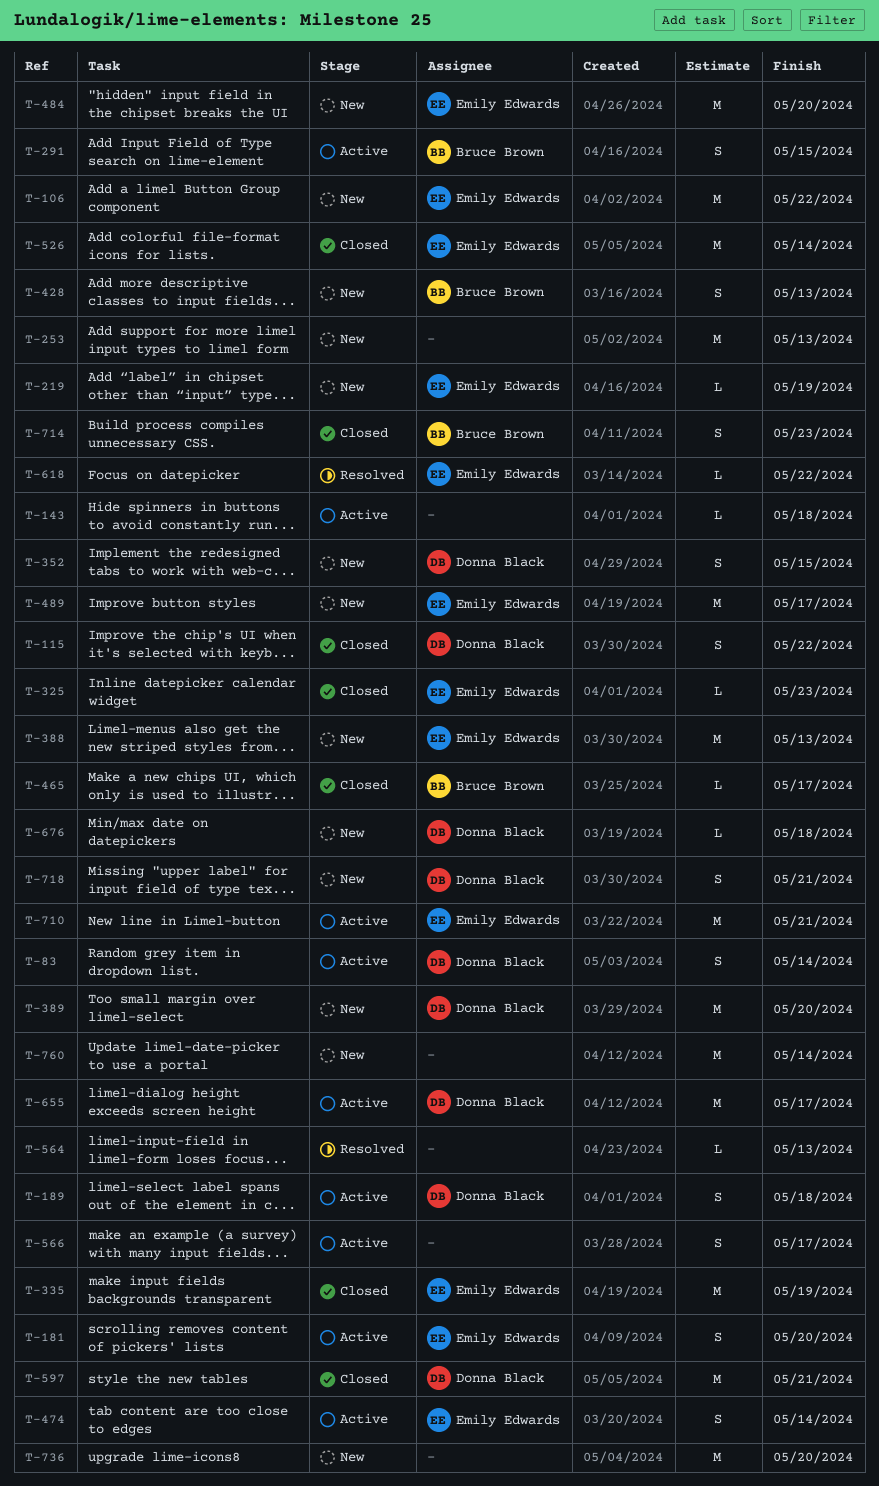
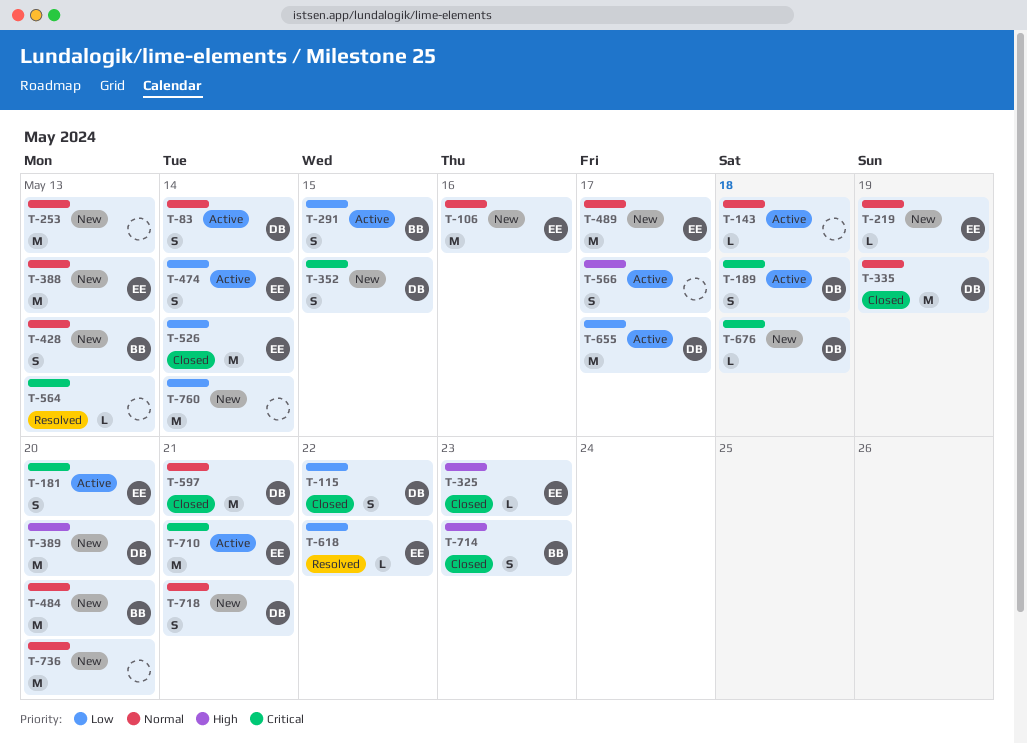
T-106, due: May 22 -> May 16
T-335, owner: Emily Edwards -> Donna Black
T-465: present -> none
T-484, owner: Emily Edwards -> Bruce Brown

